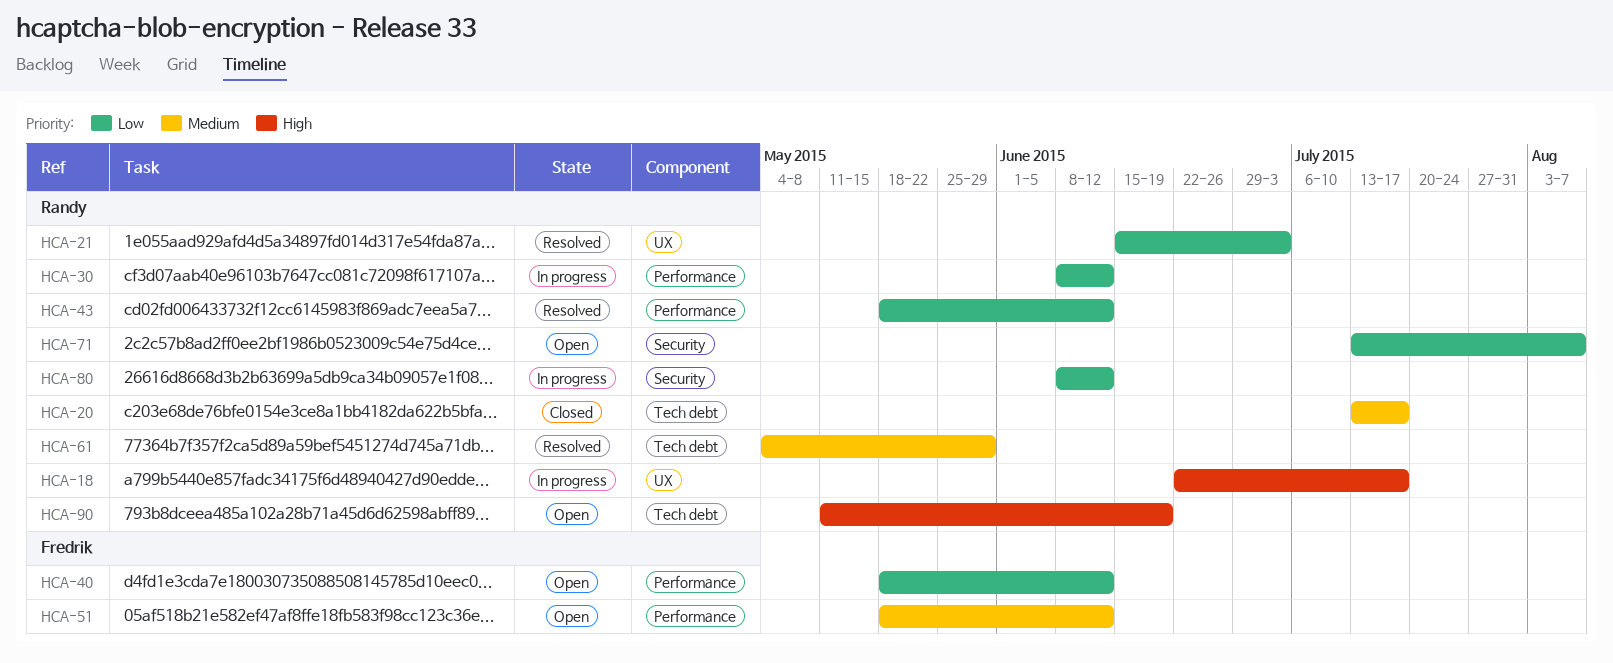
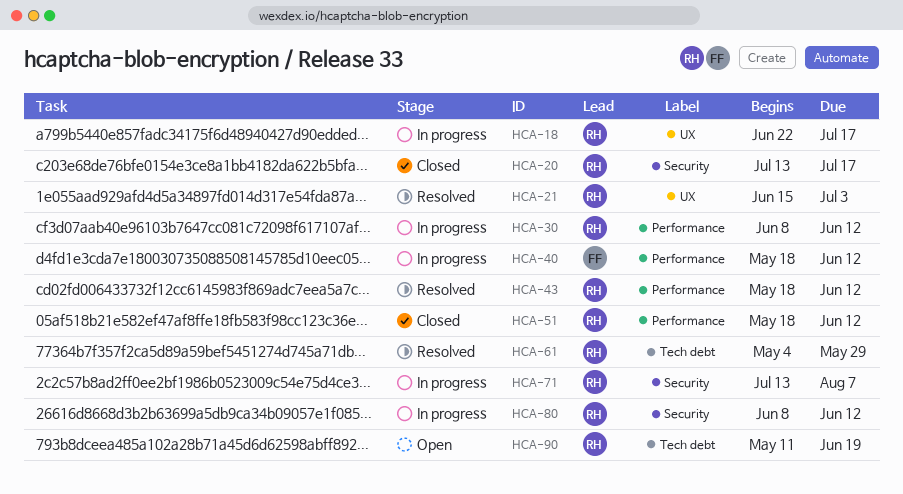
HCA-20, label: Tech debt -> Security
HCA-40, status: Open -> In progress
HCA-51, status: Open -> Closed
HCA-51, owner: Fredrik -> Randy
HCA-71, status: Open -> In progress

